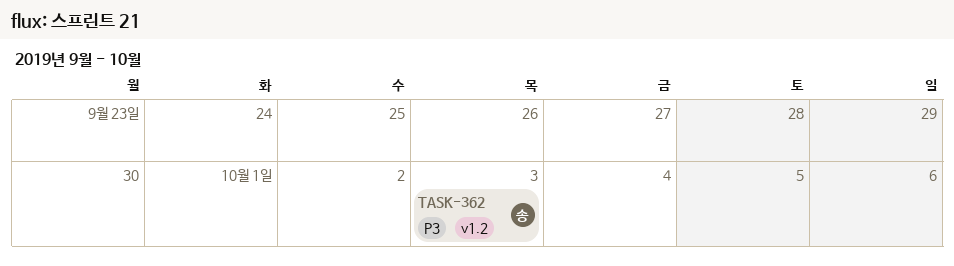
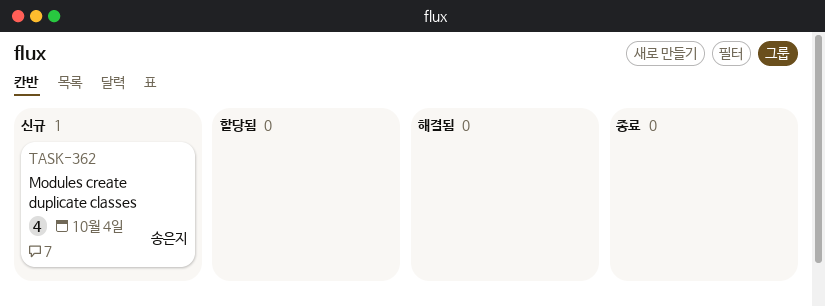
TASK-362, due: Oct 3 -> Oct 4

